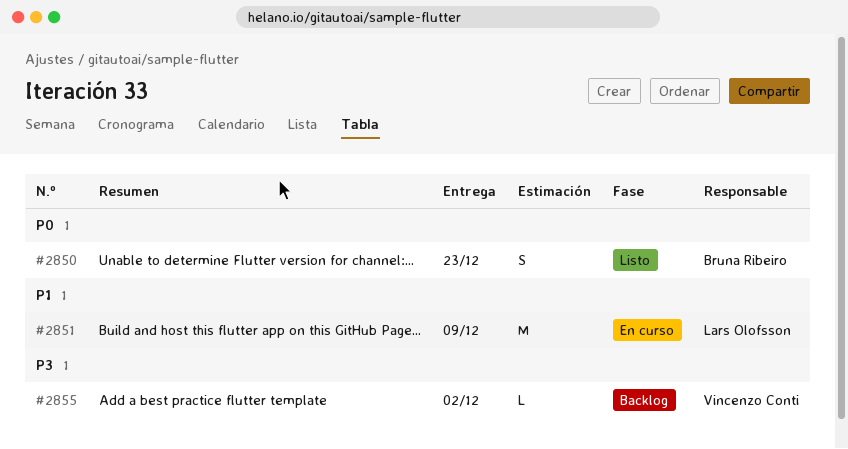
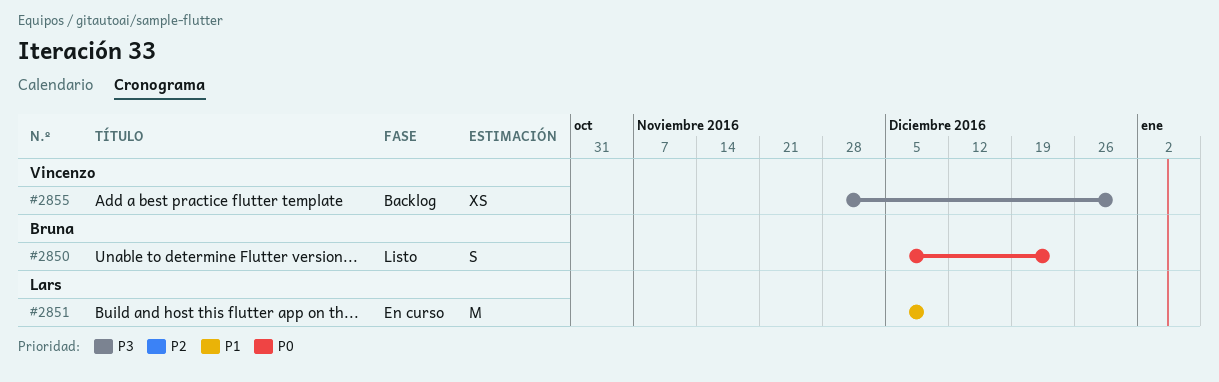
#2855, estimate: L -> XS
#2855, due: Dec 2 -> Dec 30

